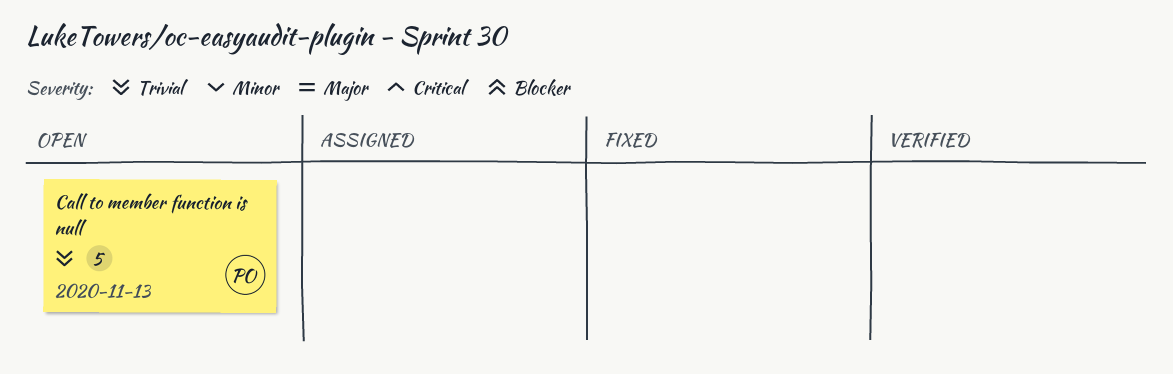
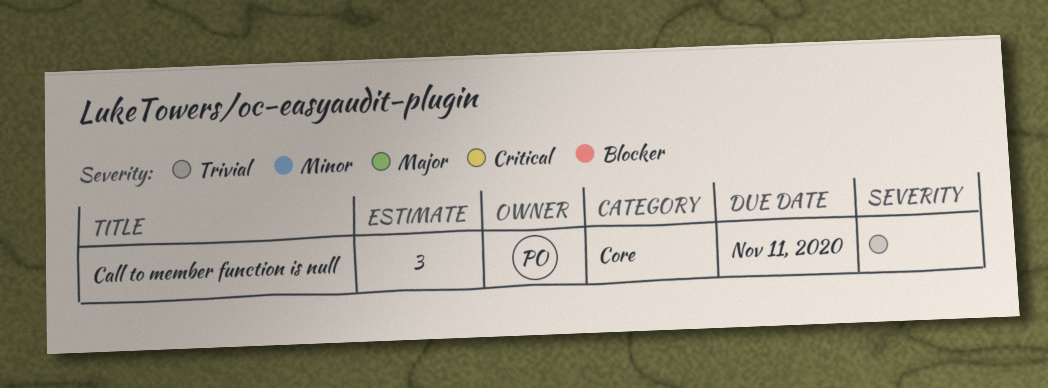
Call to member function is null, estimate: 5 -> 3
Call to member function is null, due: Nov 13 -> Nov 11

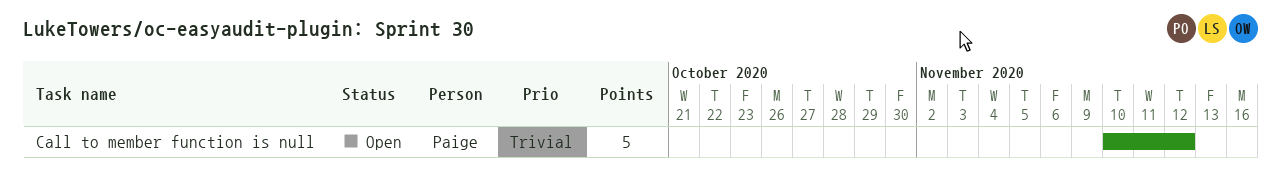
Call to member function is null, estimate: 3 -> 5
Call to member function is null, due: Nov 11 -> Nov 12

